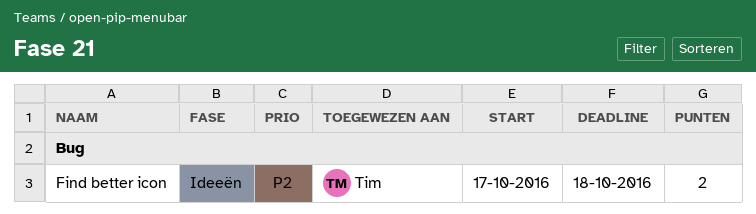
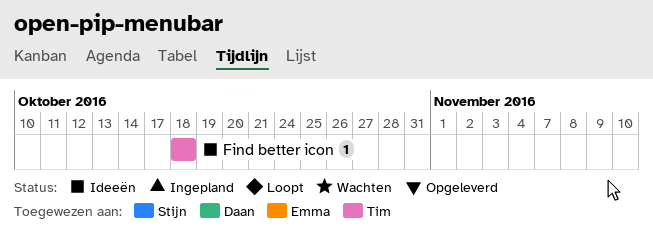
Find better icon, estimate: 2 -> 1
Find better icon, start: Oct 17 -> Oct 18

